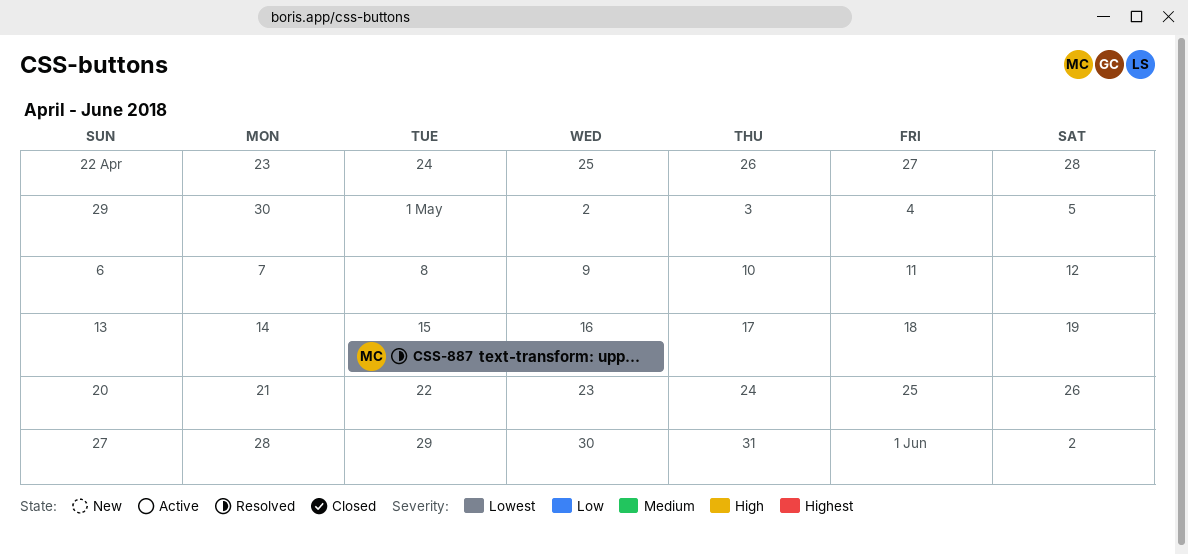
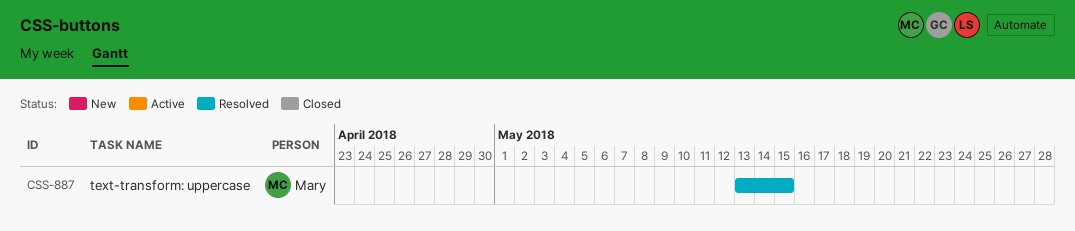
CSS-887, start: May 15 -> May 13
CSS-887, due: May 16 -> May 15

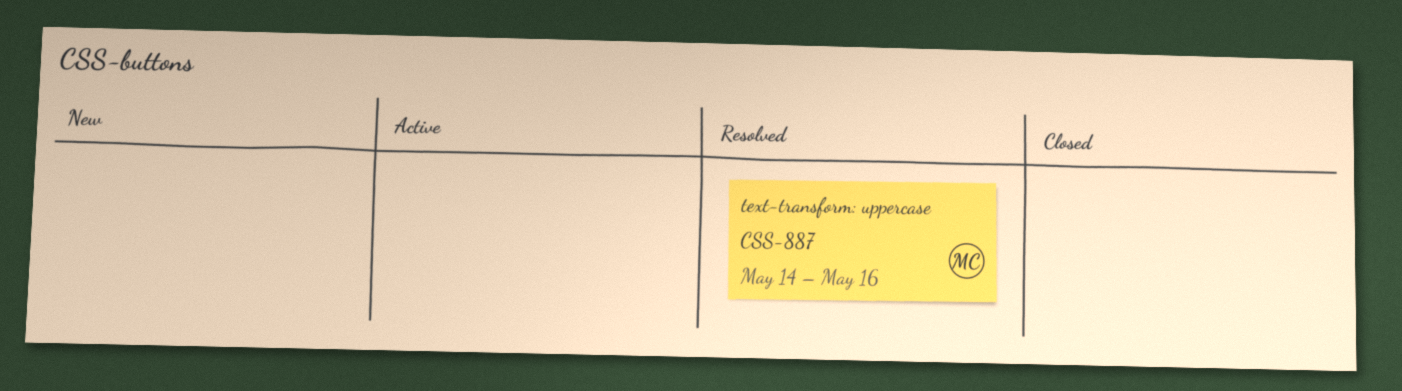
CSS-887, start: May 13 -> May 14
CSS-887, due: May 15 -> May 16

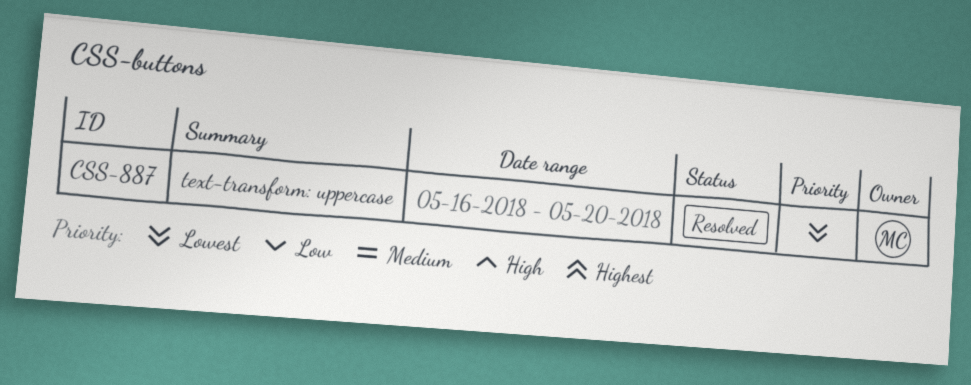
CSS-887, start: May 14 -> May 16
CSS-887, due: May 16 -> May 20

